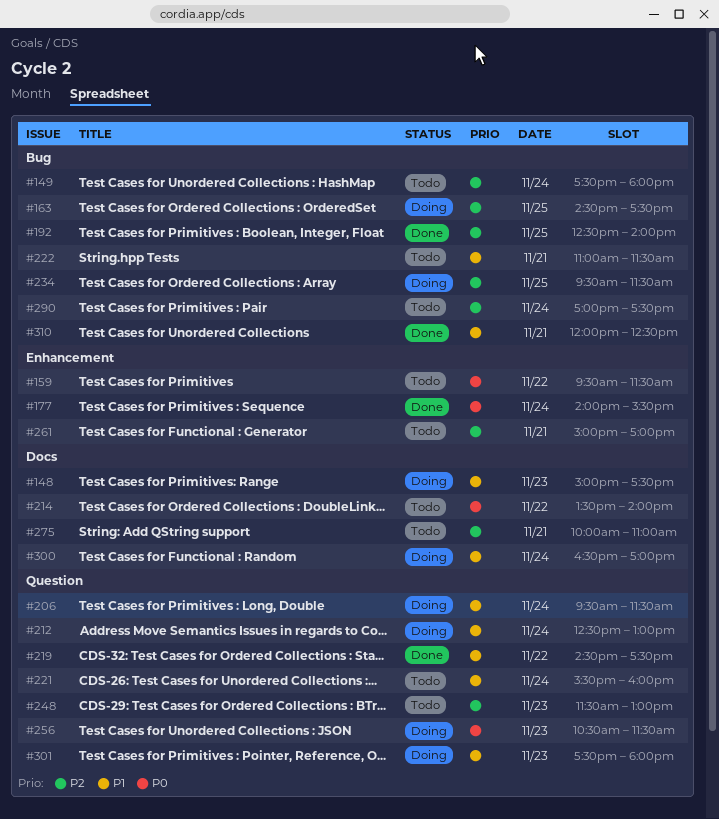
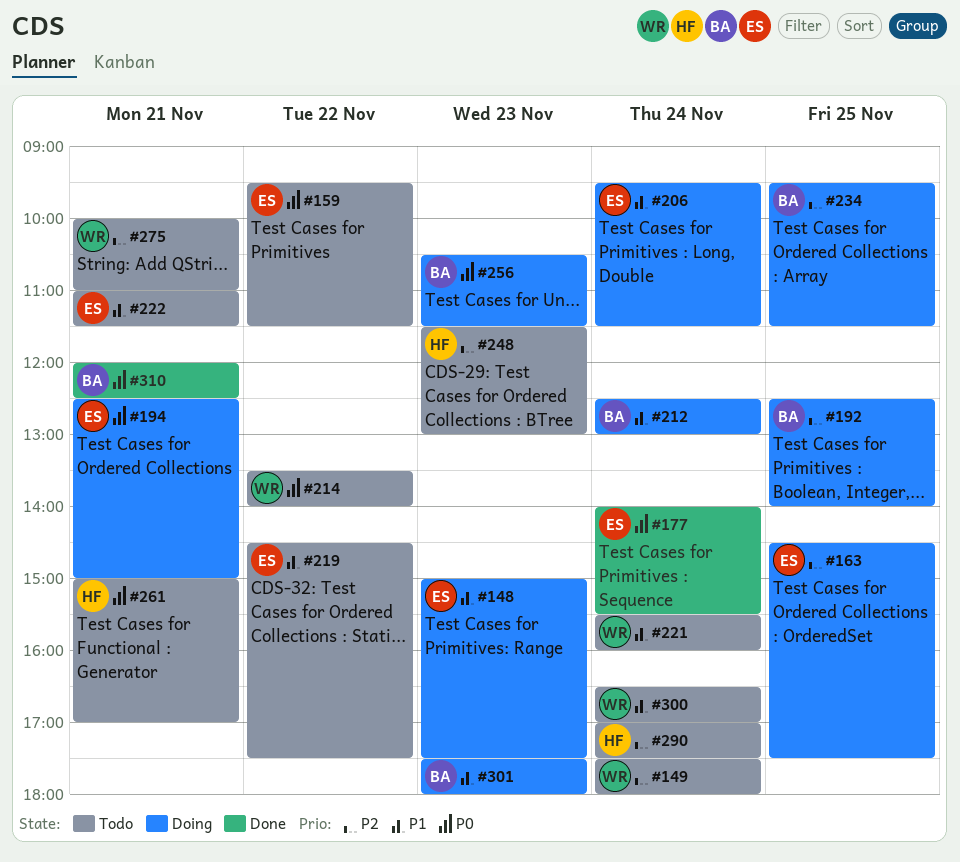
#192, status: Done -> Doing
#194: none -> present
#219, status: Done -> Todo
#261, priority: P2 -> P0
#300, status: Doing -> Todo
#310, priority: P1 -> P0

